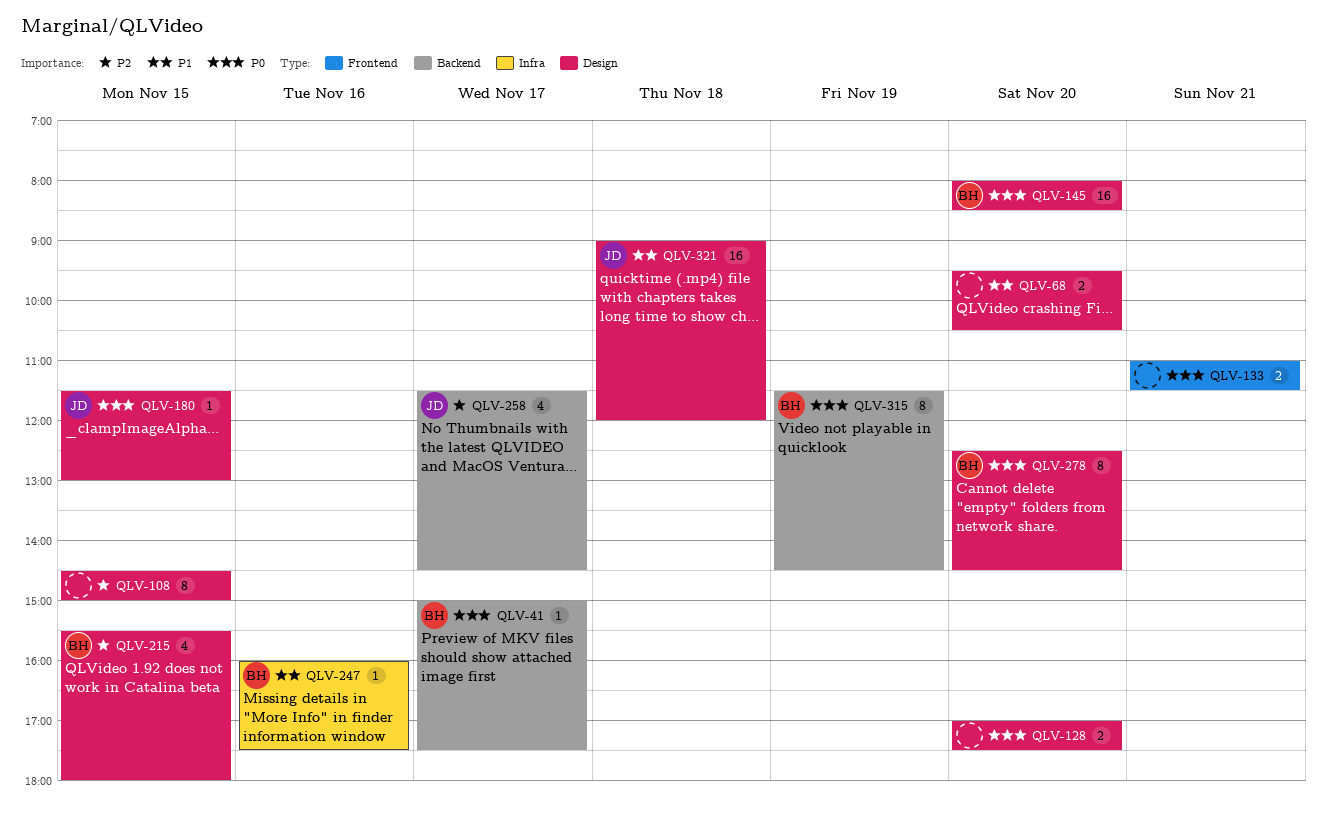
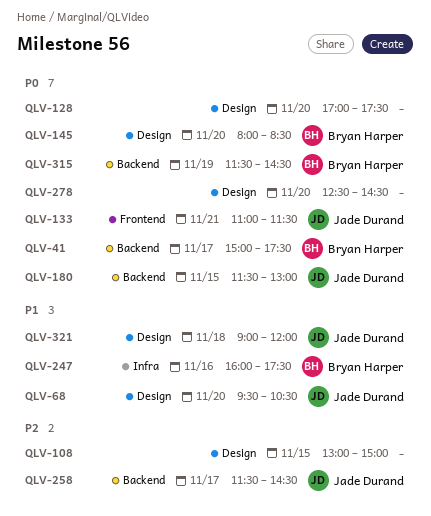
QLV-68, owner: none -> Jade Durand
QLV-108, begins: 14:30 -> 13:00
QLV-133, owner: none -> Jade Durand
QLV-180, label: Design -> Backend
QLV-215: present -> none
QLV-278, owner: Bryan Harper -> none

